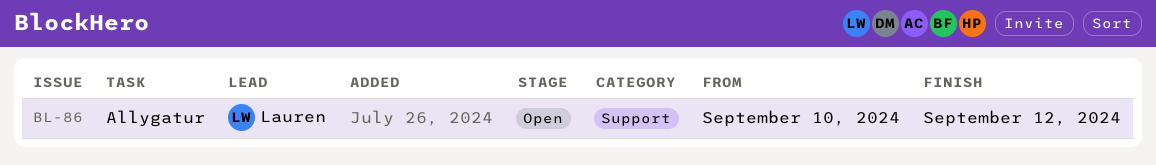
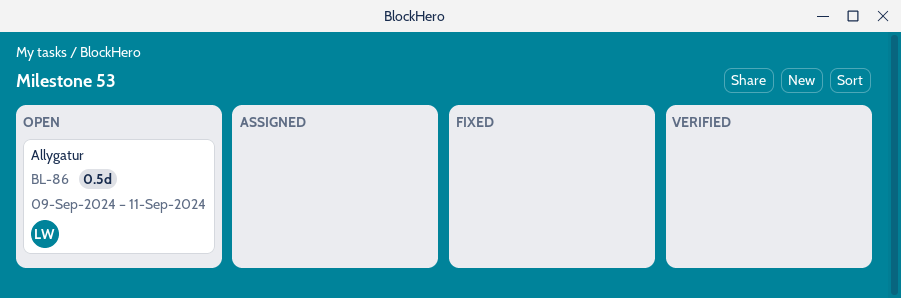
BL-86, start: Sep 10 -> Sep 9
BL-86, due: Sep 12 -> Sep 11

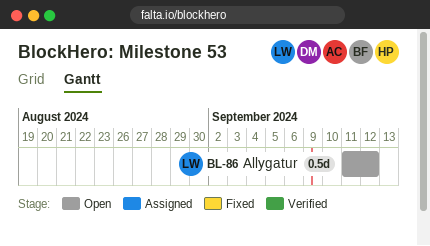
BL-86, start: Sep 9 -> Sep 11
BL-86, due: Sep 11 -> Sep 12

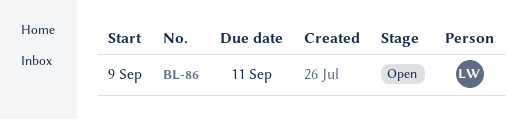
BL-86, start: Sep 11 -> Sep 9
BL-86, due: Sep 12 -> Sep 11

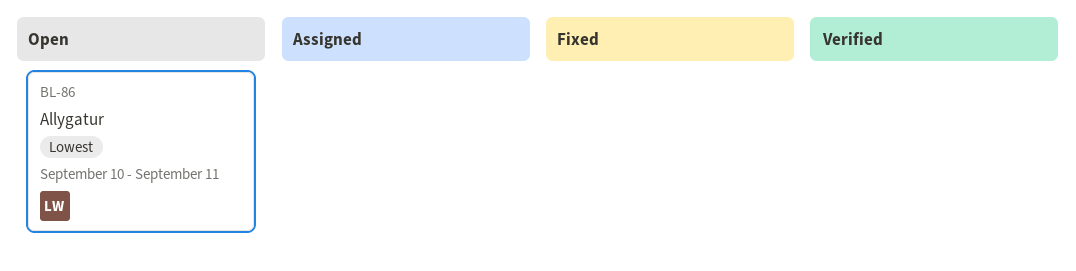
BL-86, start: Sep 9 -> Sep 10

